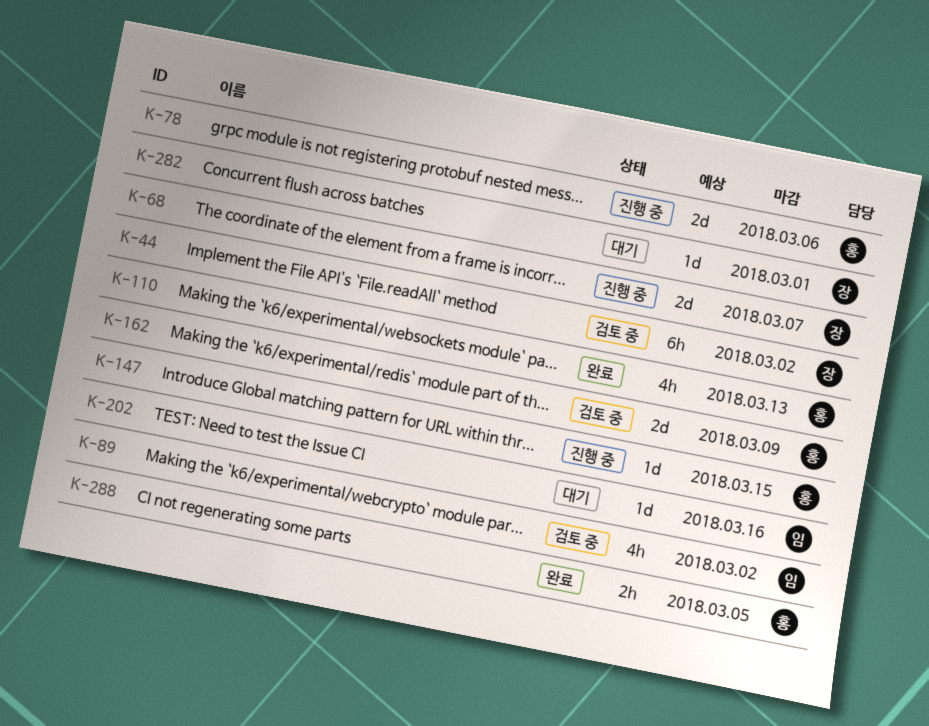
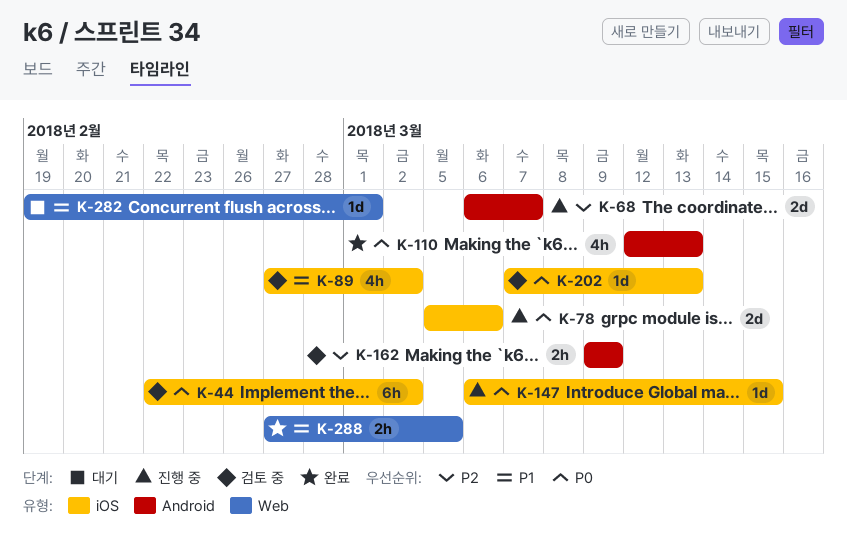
K-162, estimate: 2d -> 2h
K-202, status: 대기 -> 검토 중
K-202, due: Mar 16 -> Mar 13

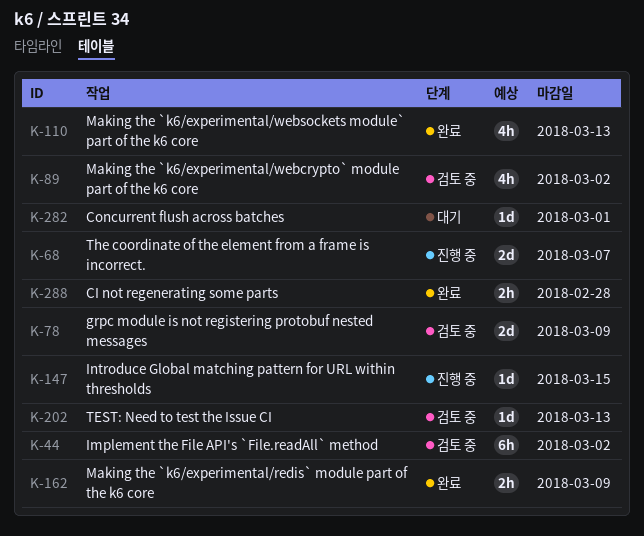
K-78, status: 진행 중 -> 검토 중
K-78, due: Mar 6 -> Mar 9
K-162, status: 검토 중 -> 완료
K-288, due: Mar 5 -> Feb 28

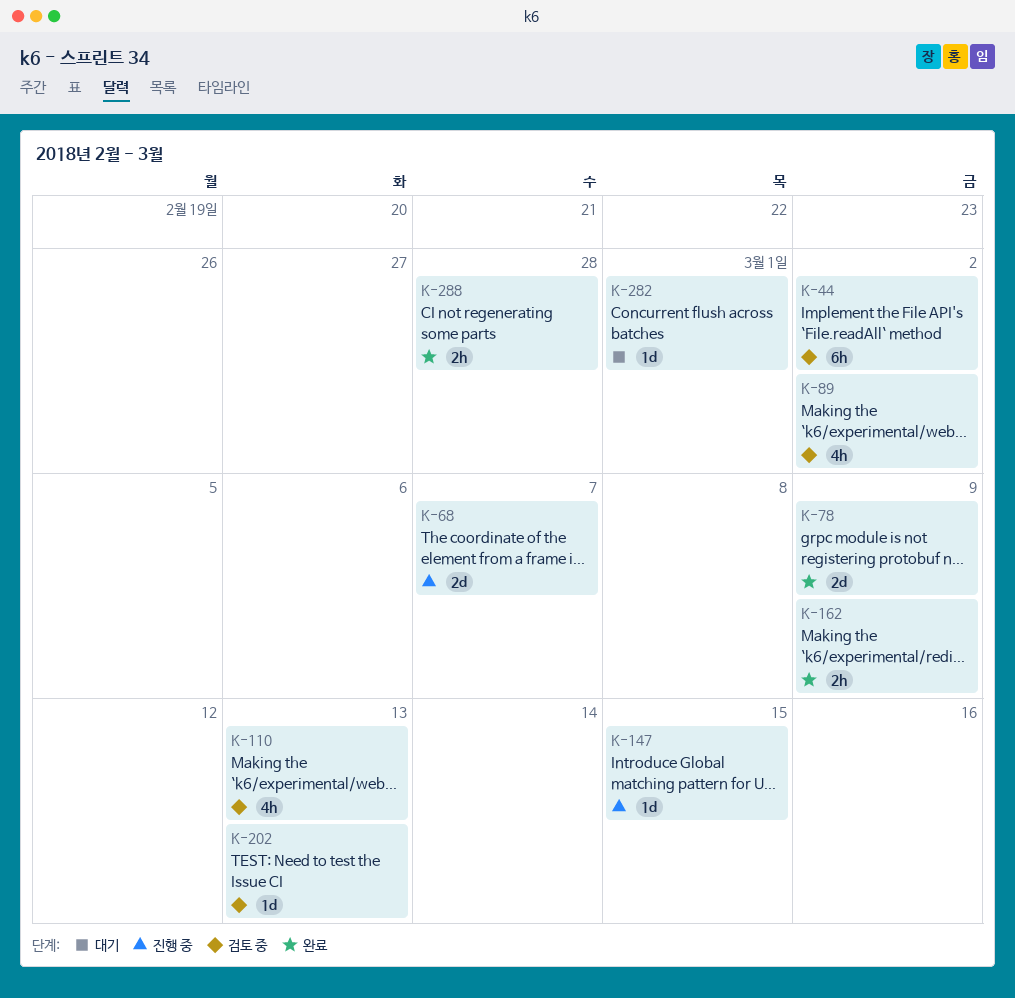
K-78, status: 검토 중 -> 완료
K-110, status: 완료 -> 검토 중

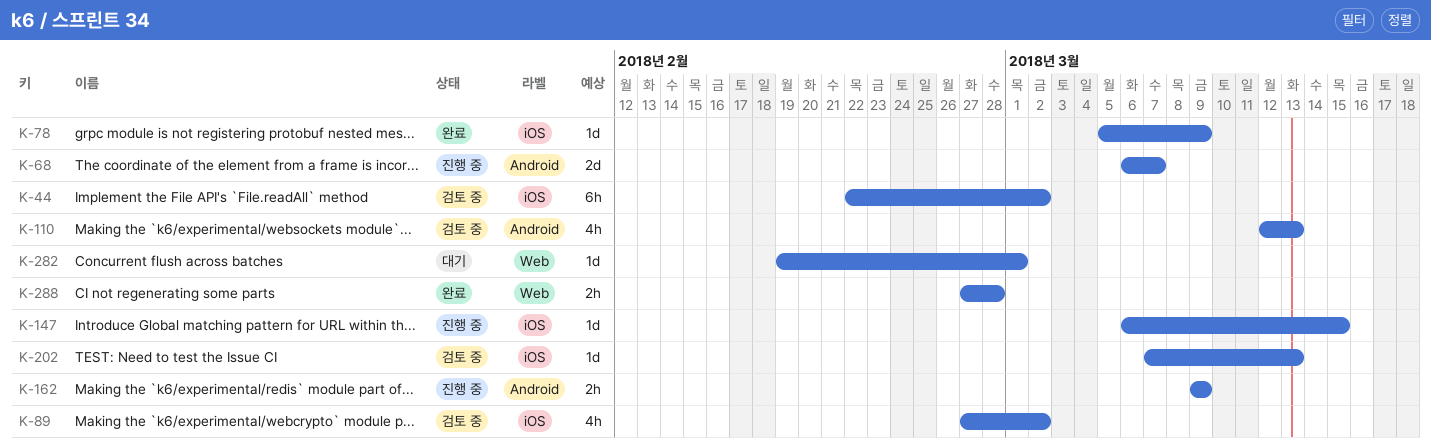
K-78, estimate: 2d -> 1d
K-162, status: 완료 -> 진행 중

